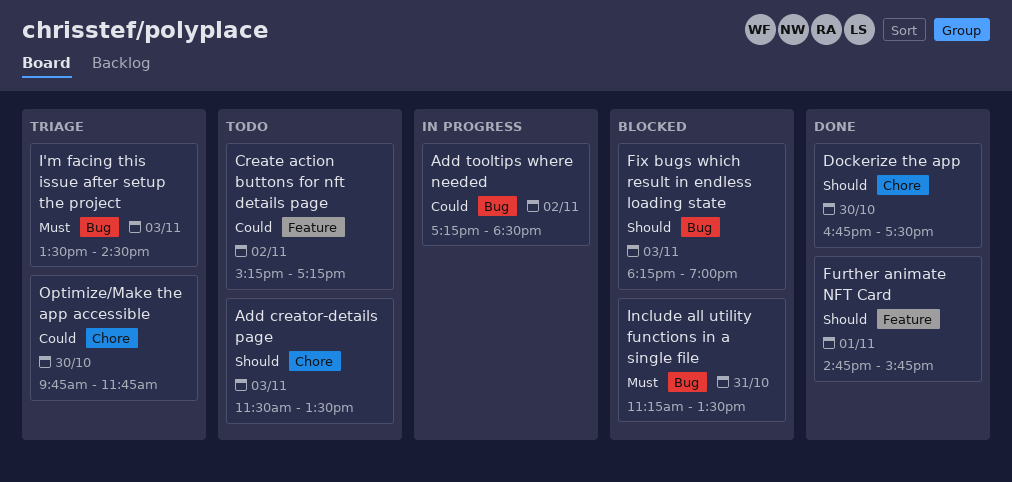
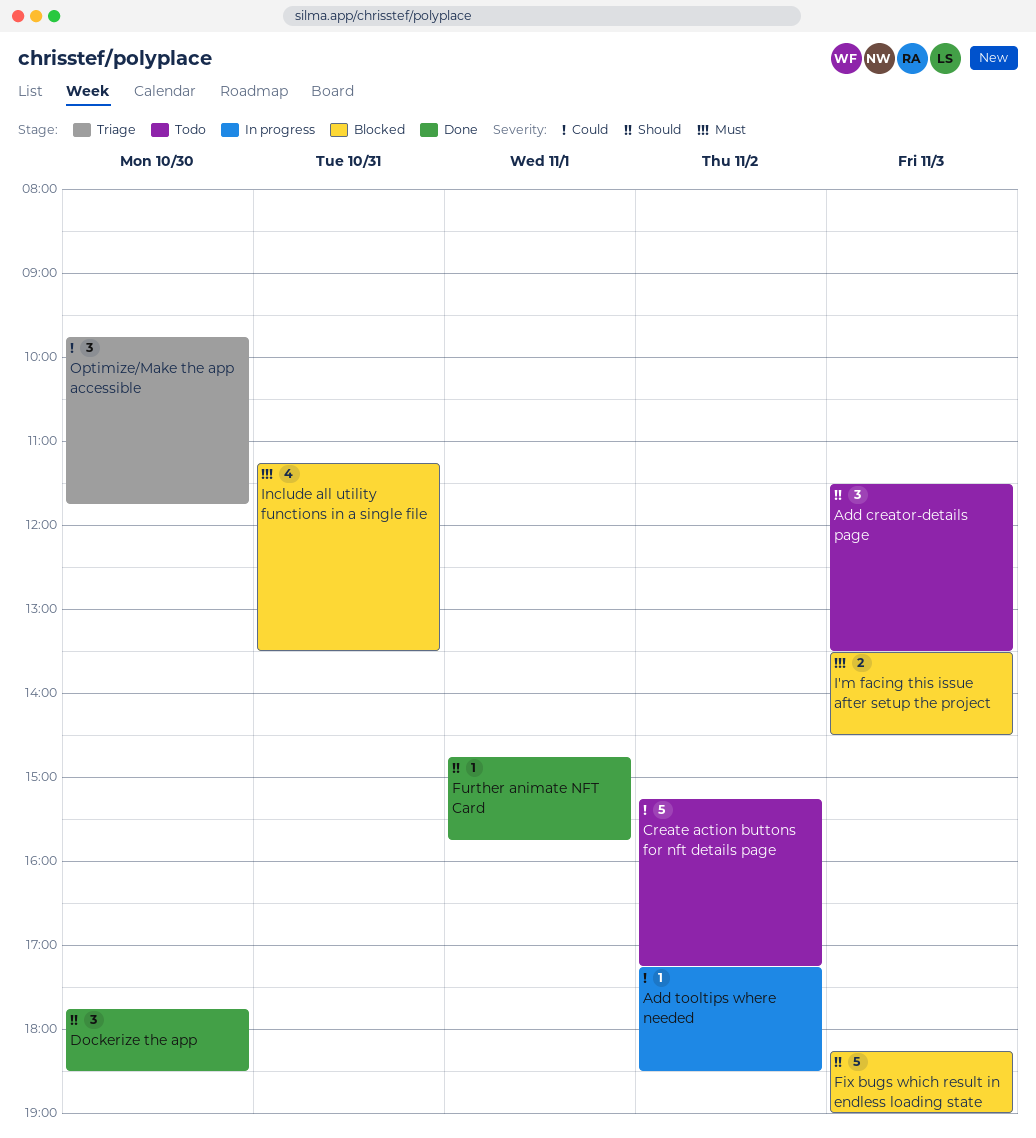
Dockerize the app, begins: 16:45 -> 17:45
Dockerize the app, ends: 17:30 -> 18:30
I'm facing this issue after setup the project, status: Triage -> Blocked

